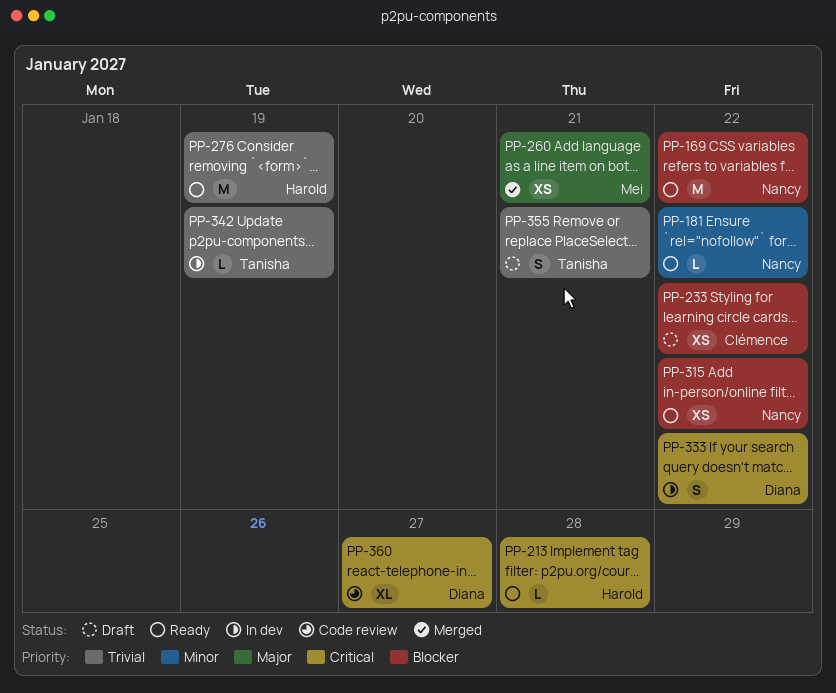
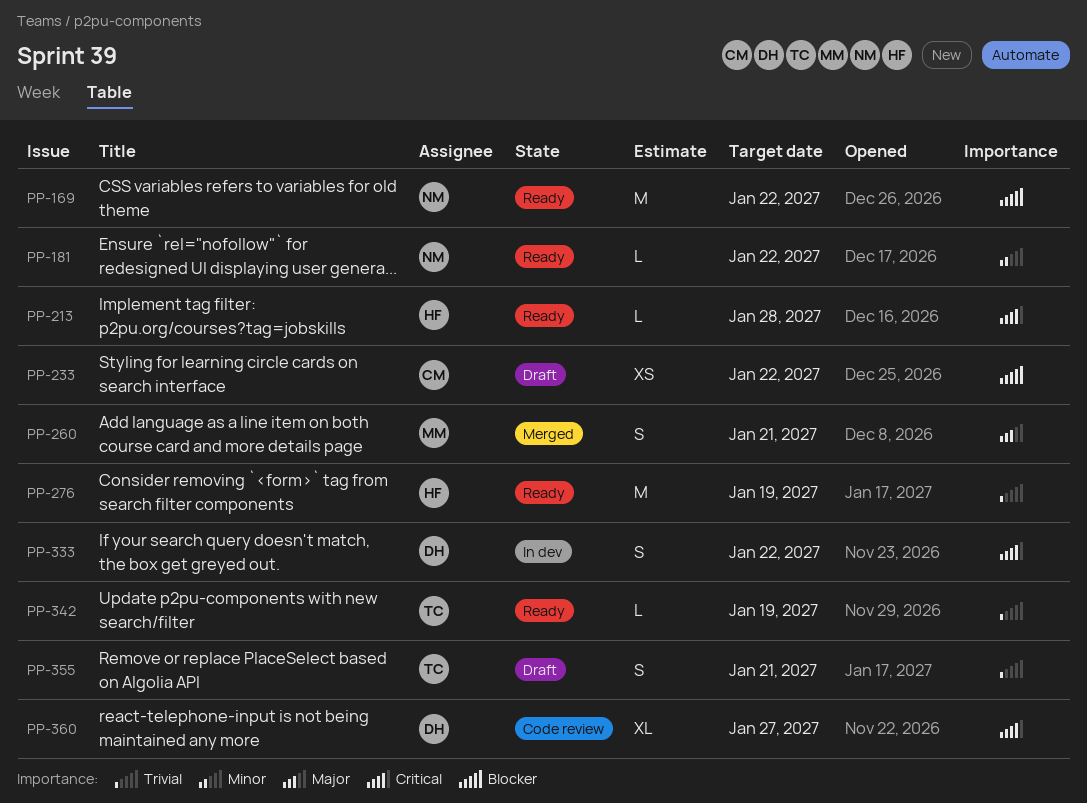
PP-260, estimate: XS -> S
PP-315: present -> none
PP-342, status: In dev -> Ready

